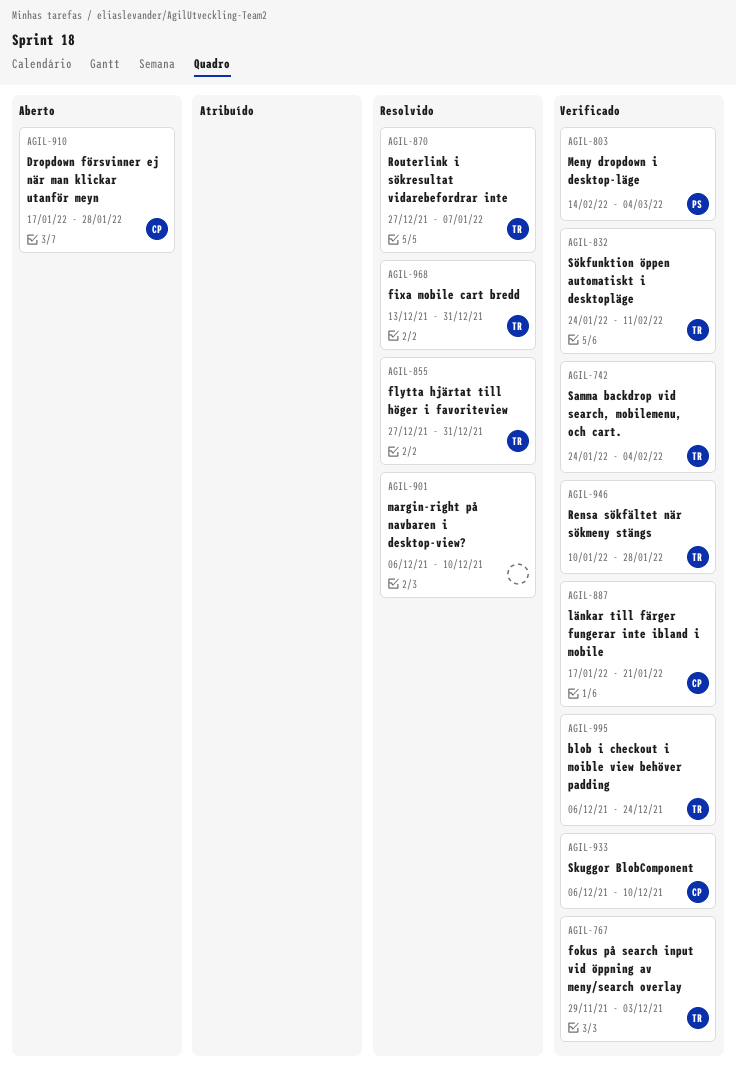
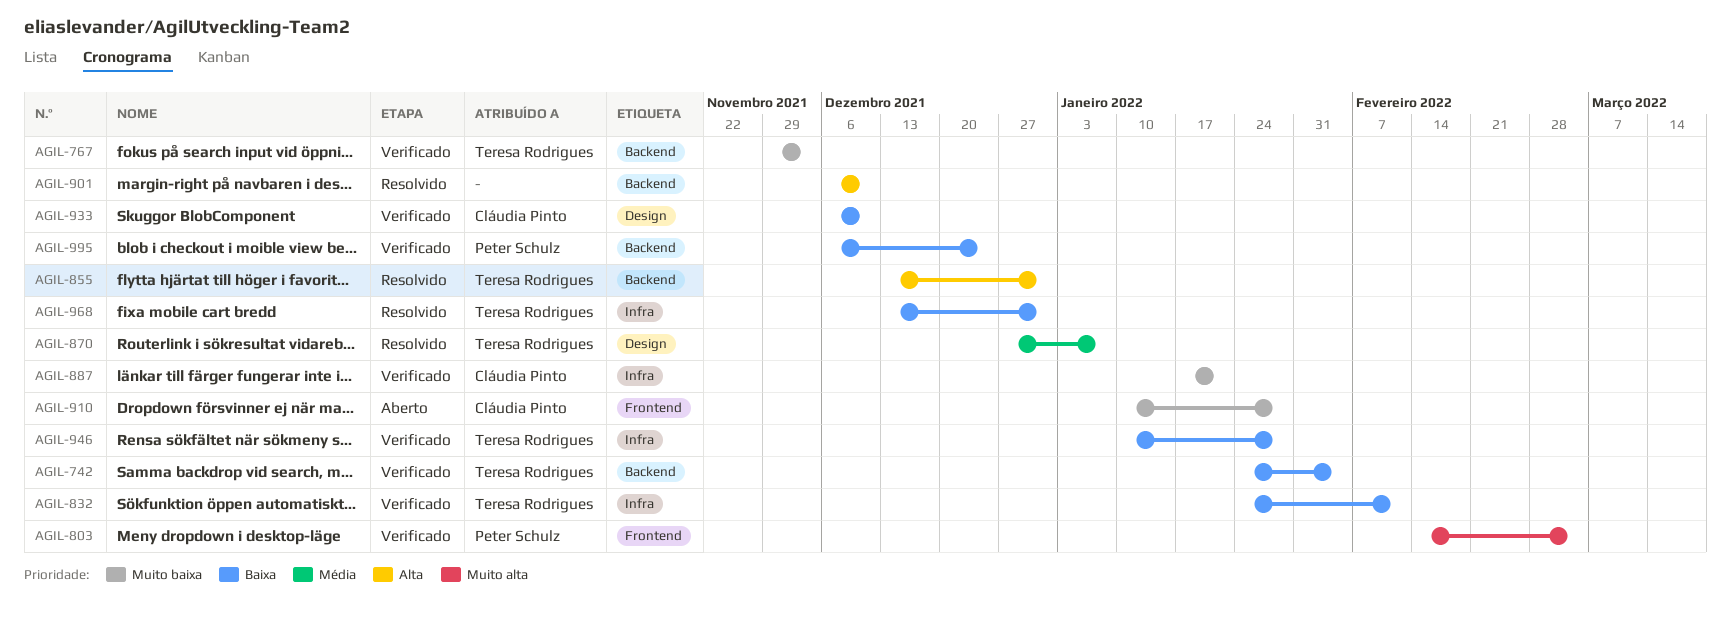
AGIL-855, start: Dec 27 -> Dec 13
AGIL-910, start: Jan 17 -> Jan 10
AGIL-995, owner: Teresa Rodrigues -> Peter Schulz

